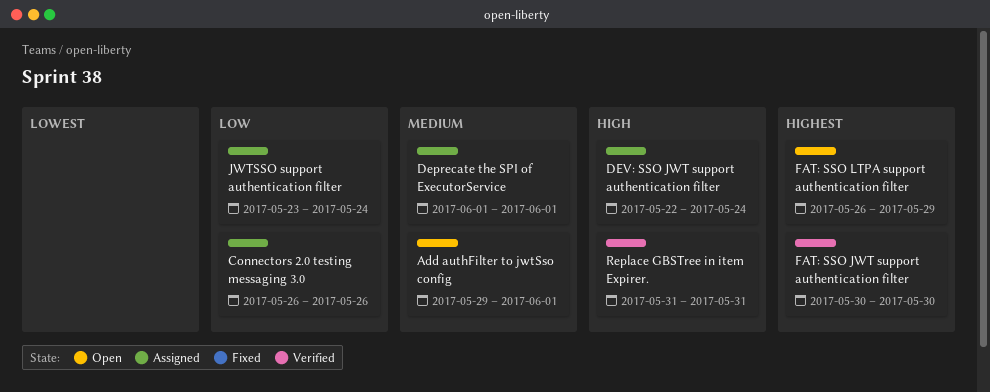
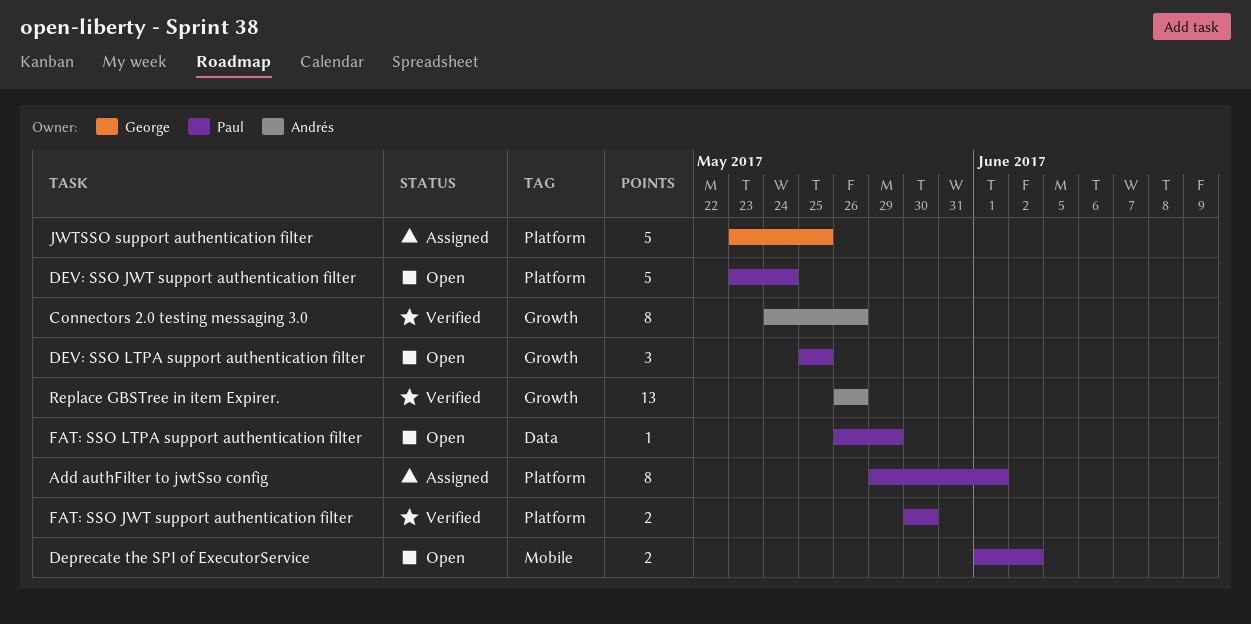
Add authFilter to jwtSso config, status: Open -> Assigned
Connectors 2.0 testing messaging 3.0, status: Assigned -> Verified
Connectors 2.0 testing messaging 3.0, start: May 26 -> May 24
Deprecate the SPI of ExecutorService, status: Assigned -> Open
Deprecate the SPI of ExecutorService, due: Jun 1 -> Jun 2
DEV: SSO JWT support authentication filter, status: Assigned -> Open
DEV: SSO JWT support authentication filter, start: May 22 -> May 23
DEV: SSO LTPA support authentication filter: none -> present
JWTSSO support authentication filter, due: May 24 -> May 25
Replace GBSTree in item Expirer., start: May 31 -> May 26
Replace GBSTree in item Expirer., due: May 31 -> May 26

